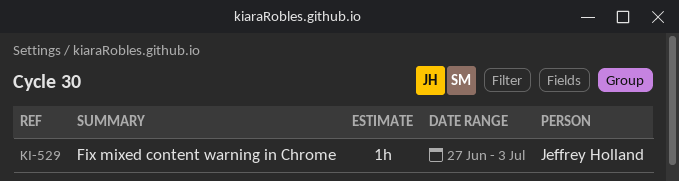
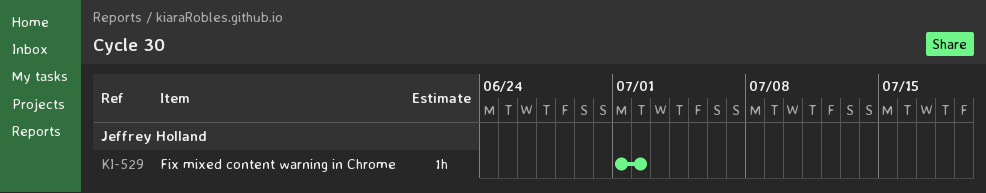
KI-529, start: Jun 27 -> Jul 1
KI-529, due: Jul 3 -> Jul 2

